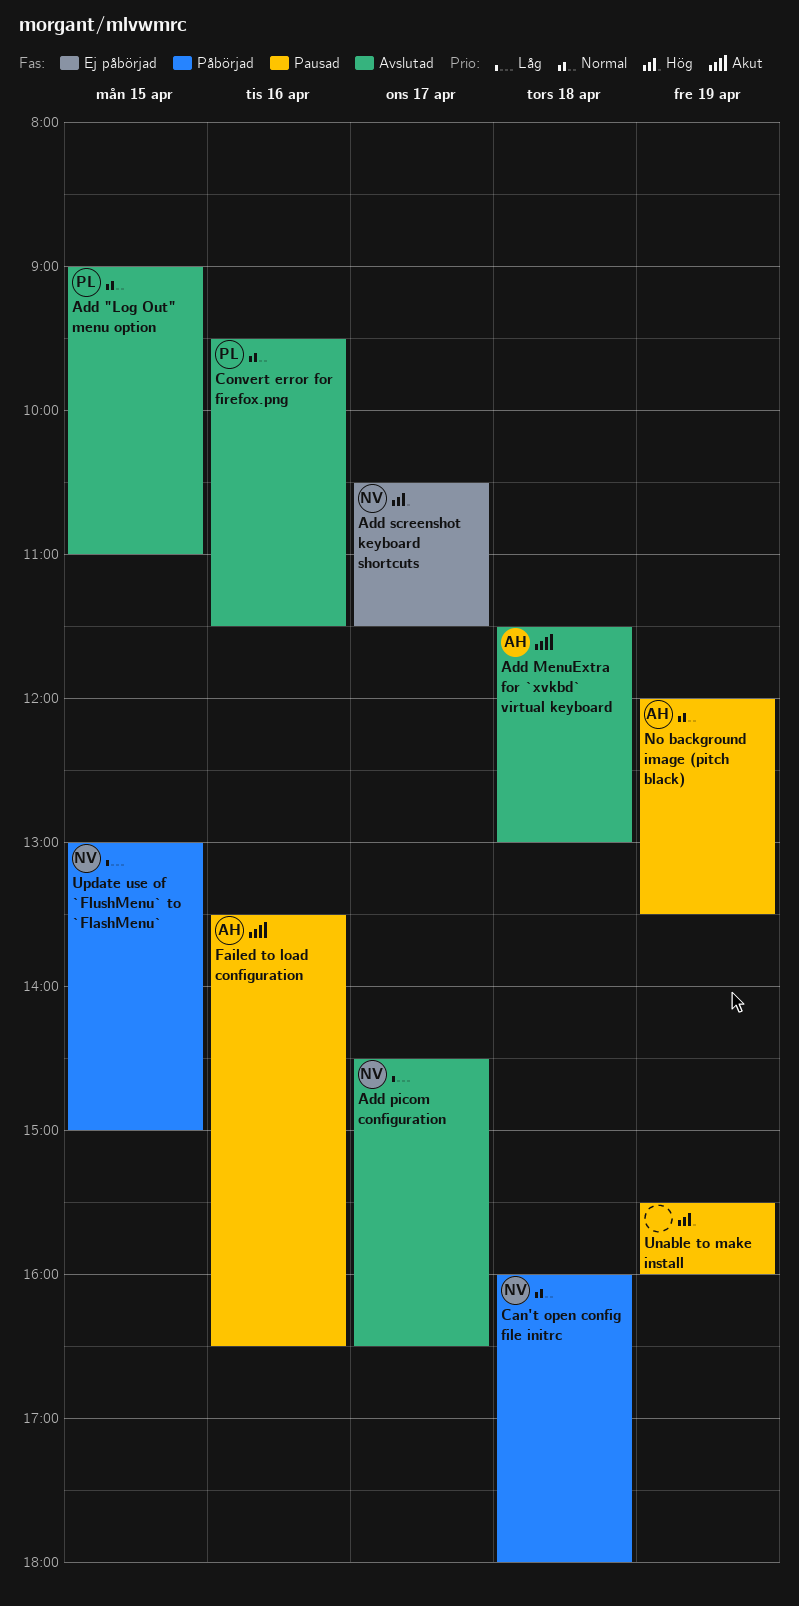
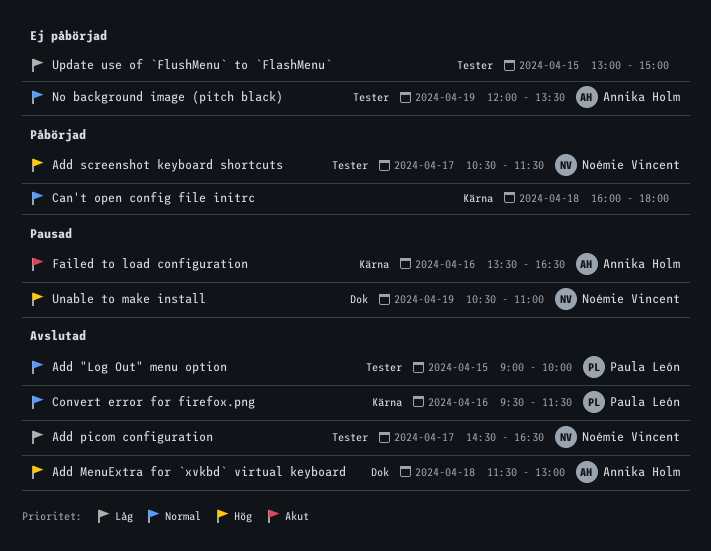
Add "Log Out" menu option, ends: 11:00 -> 10:00
Add MenuExtra for `xvkbd` virtual keyboard, priority: Akut -> Hög
Add screenshot keyboard shortcuts, status: Ej påbörjad -> Påbörjad
Can't open config file initrc, owner: Noémie Vincent -> none
No background image (pitch black), status: Pausad -> Ej påbörjad
Unable to make install, owner: none -> Noémie Vincent
Unable to make install, begins: 15:30 -> 10:30
Unable to make install, ends: 16:00 -> 11:00
Update use of `FlushMenu` to `FlashMenu`, status: Påbörjad -> Ej påbörjad
Update use of `FlushMenu` to `FlashMenu`, owner: Noémie Vincent -> none

